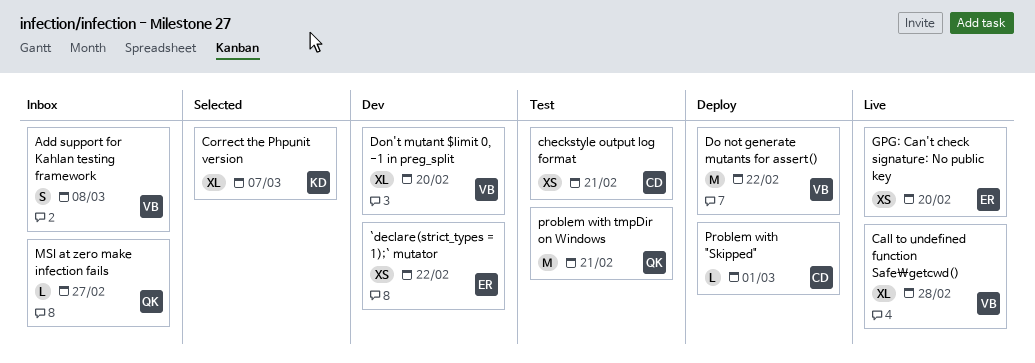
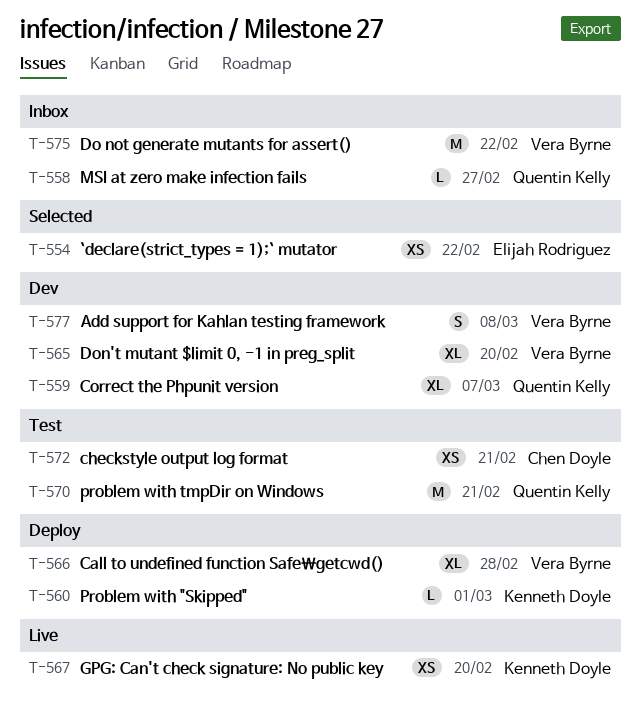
`declare(strict_types = 1);` mutator, status: Dev -> Selected
Add support for Kahlan testing framework, status: Inbox -> Dev
Call to undefined function Safe\getcwd(), status: Live -> Deploy
Correct the Phpunit version, status: Selected -> Dev
Correct the Phpunit version, owner: Kenneth Doyle -> Quentin Kelly
Do not generate mutants for assert(), status: Deploy -> Inbox
GPG: Can't check signature: No public key, owner: Elijah Rodriguez -> Kenneth Doyle
Problem with "Skipped", owner: Chen Doyle -> Kenneth Doyle

